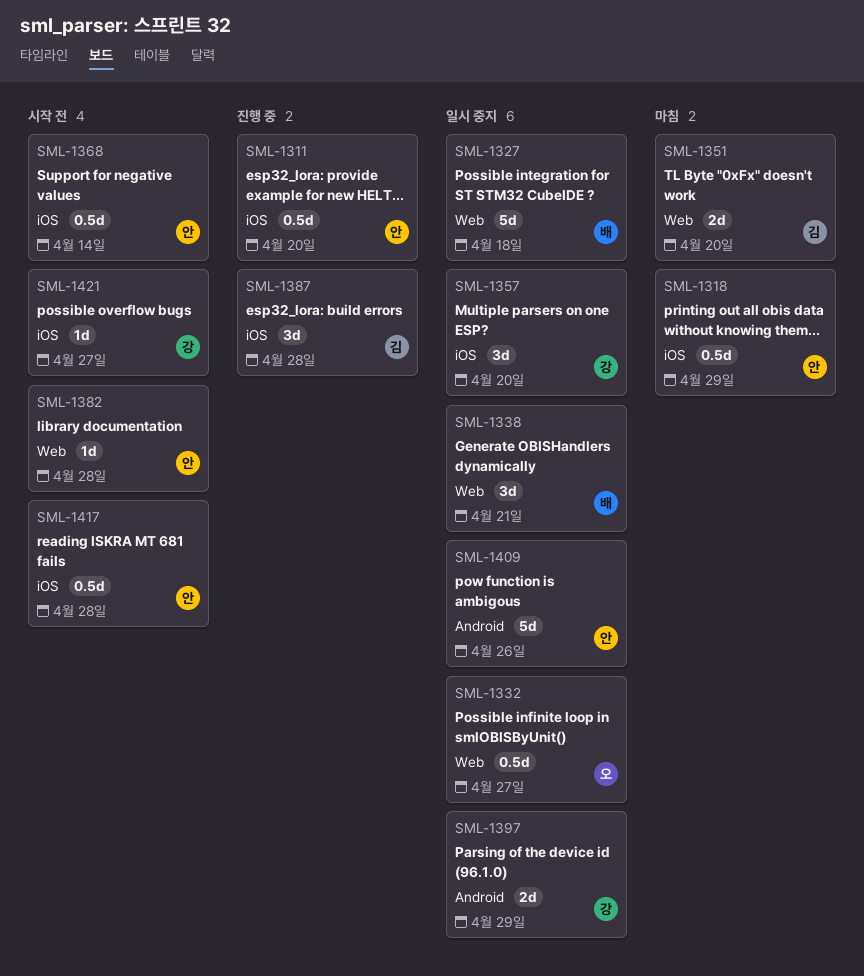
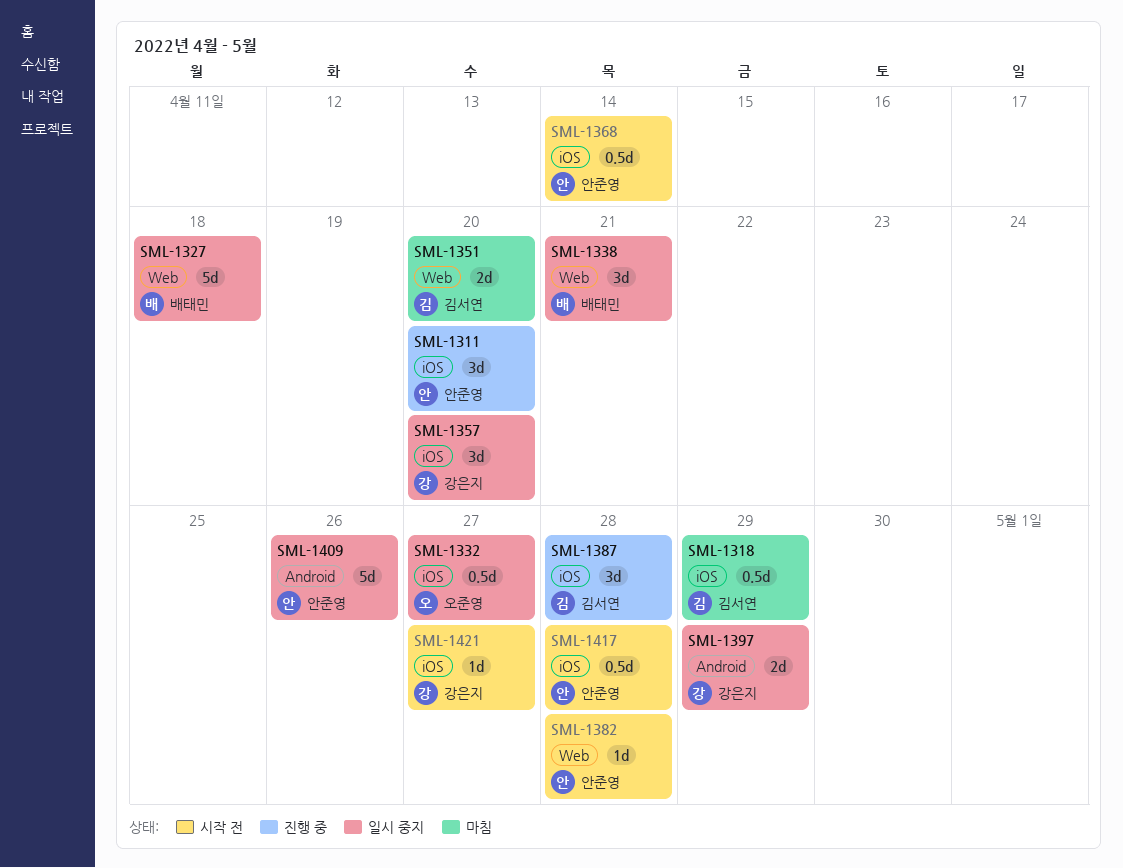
SML-1311, estimate: 0.5d -> 3d
SML-1318, owner: 안준영 -> 김서연
SML-1332, label: Web -> iOS

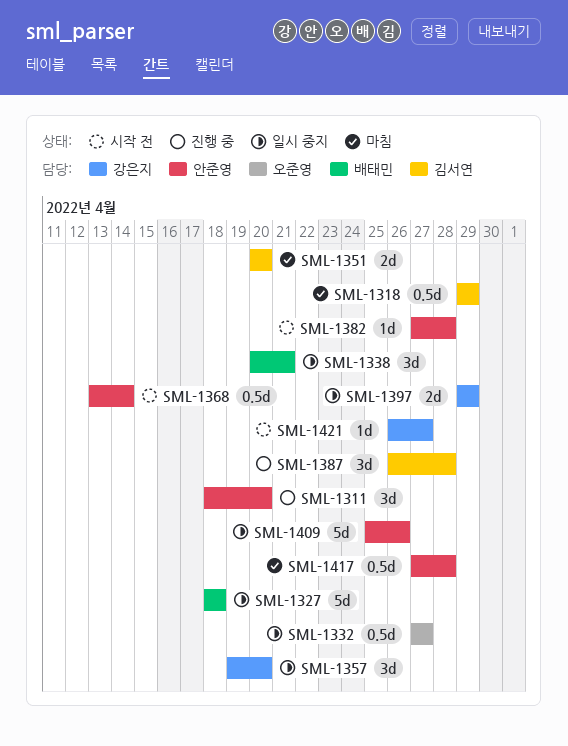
SML-1417, status: 시작 전 -> 마침

